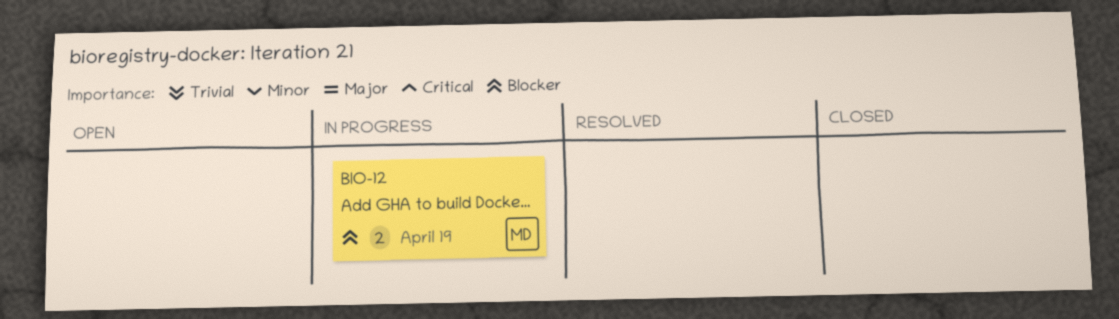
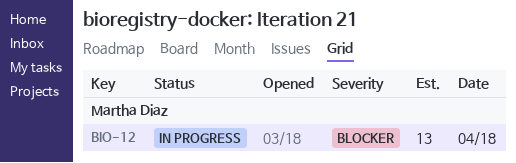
BIO-12, estimate: 2 -> 13
BIO-12, day: Apr 19 -> Apr 18

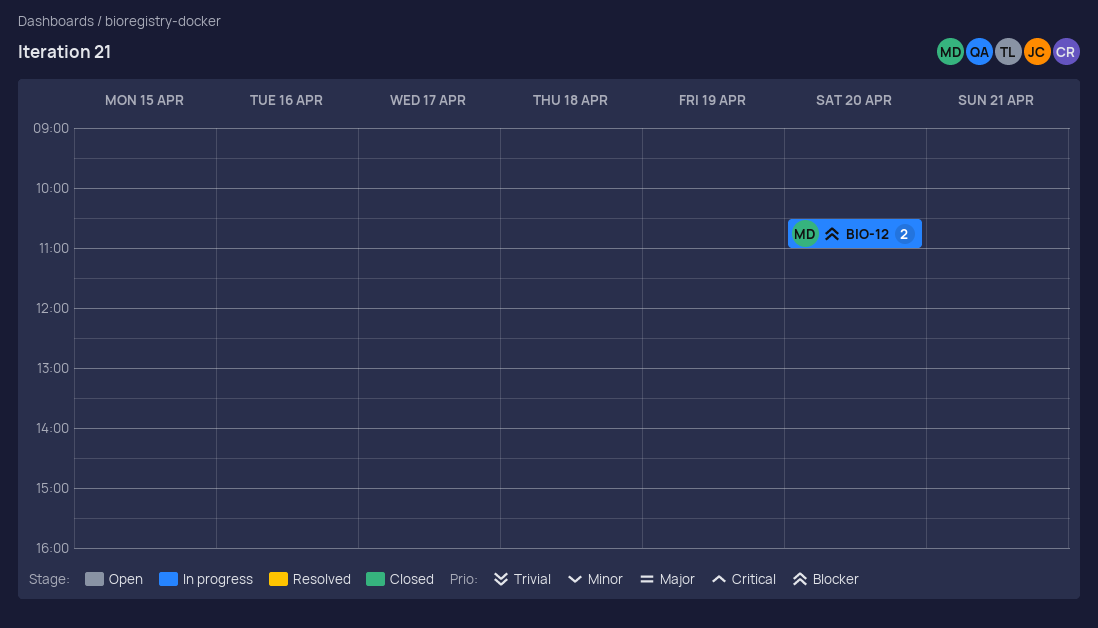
BIO-12, estimate: 13 -> 2
BIO-12, day: Apr 18 -> Apr 20

